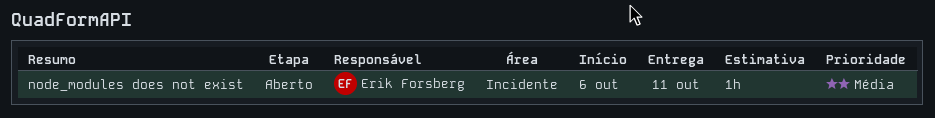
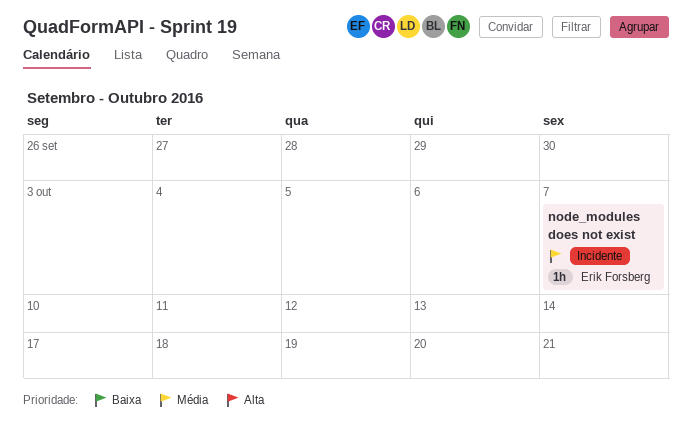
node_modules does not exist, due: Oct 11 -> Oct 7

